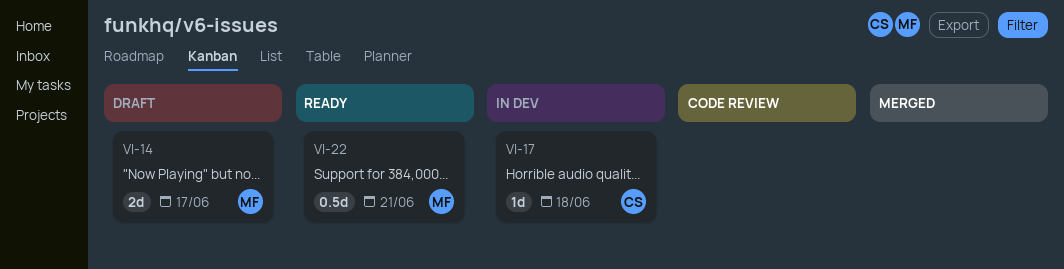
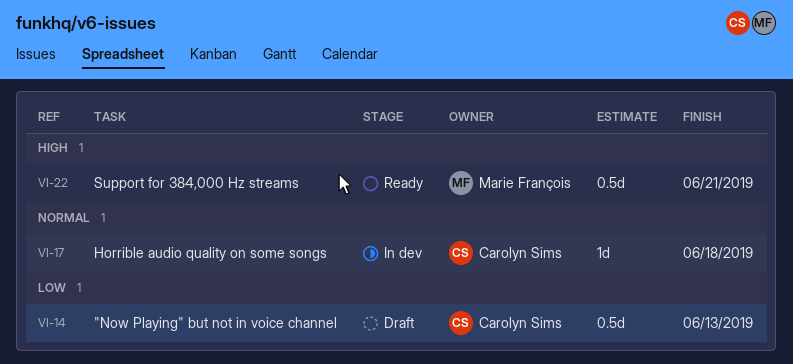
VI-14, owner: Marie François -> Carolyn Sims
VI-14, estimate: 2d -> 0.5d
VI-14, due: Jun 17 -> Jun 13

